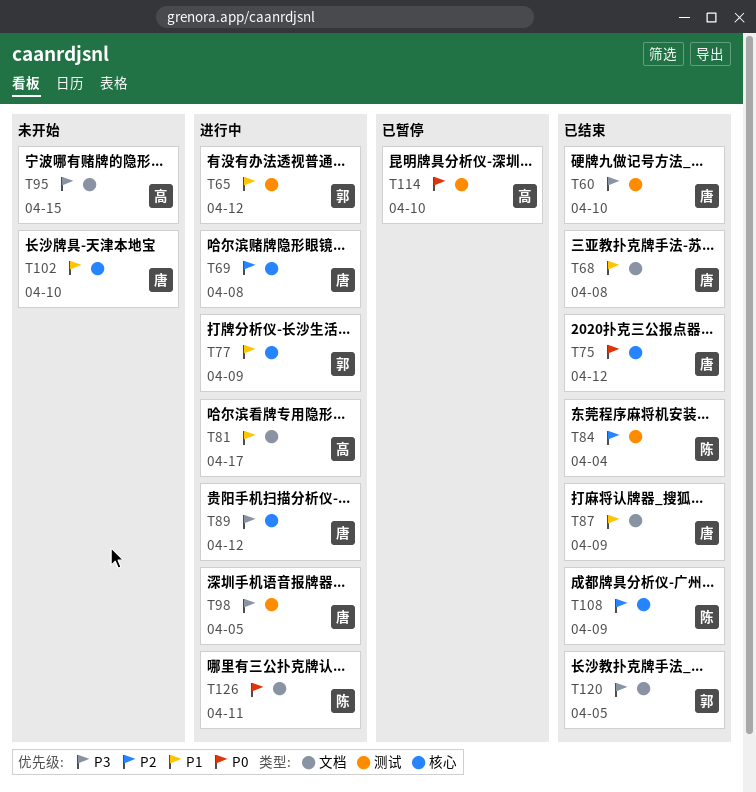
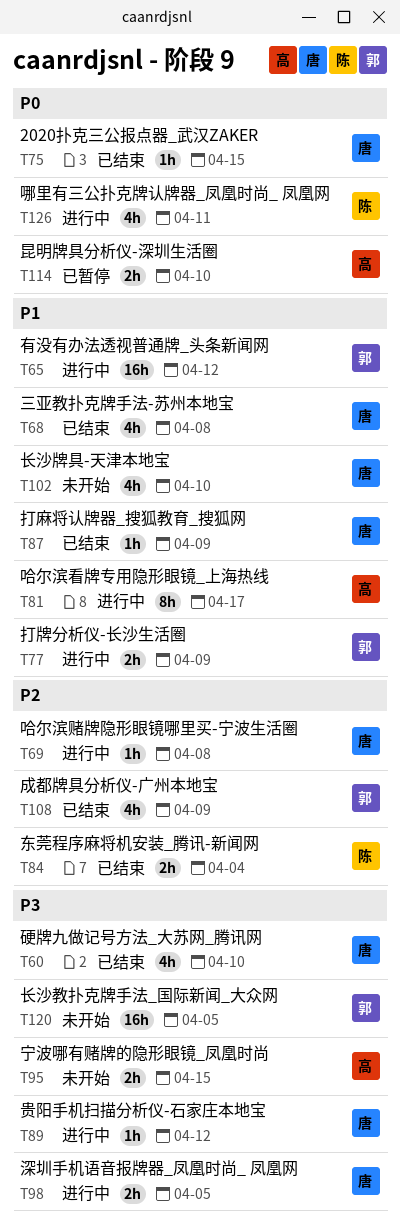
T75, due: Apr 12 -> Apr 15
T108, owner: 陈 -> 郭
T120, status: 已结束 -> 未开始

